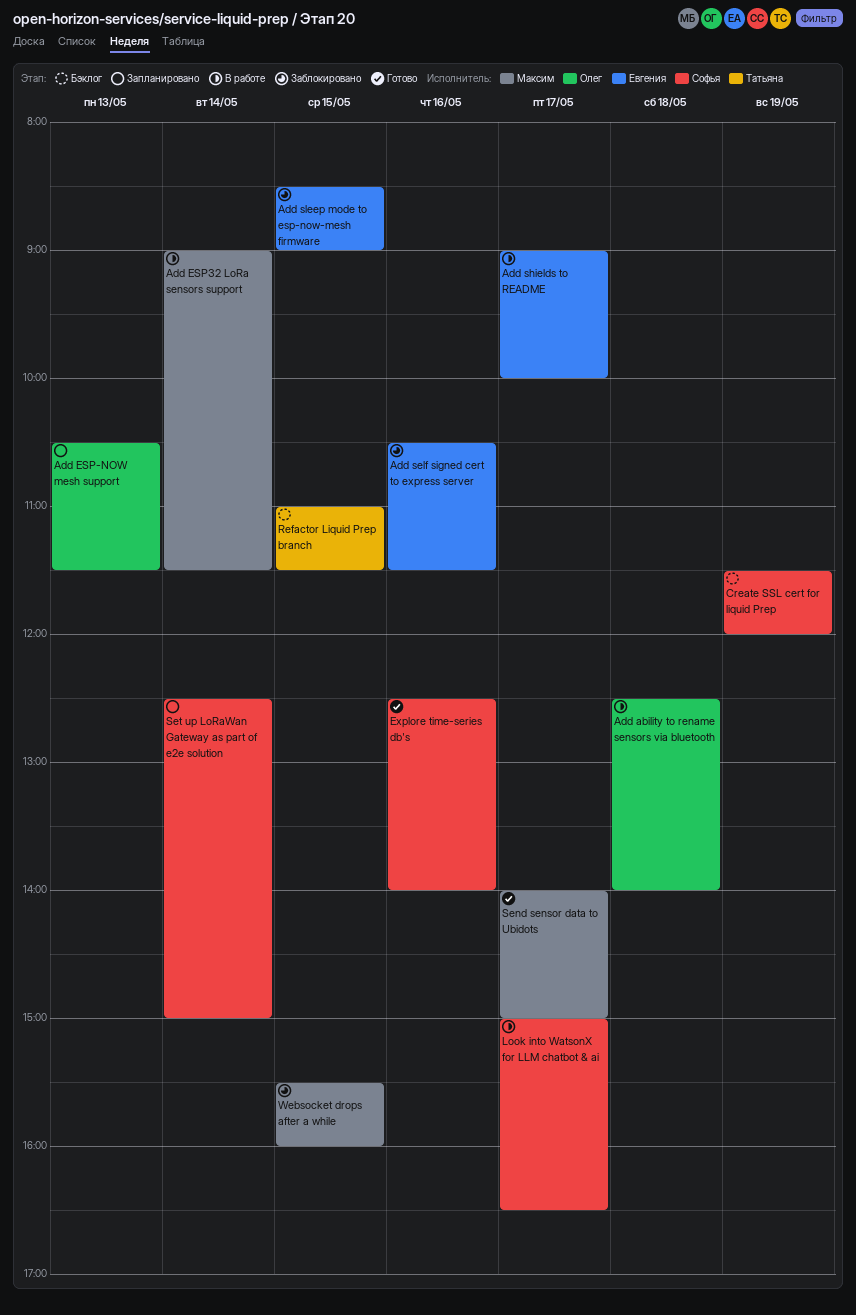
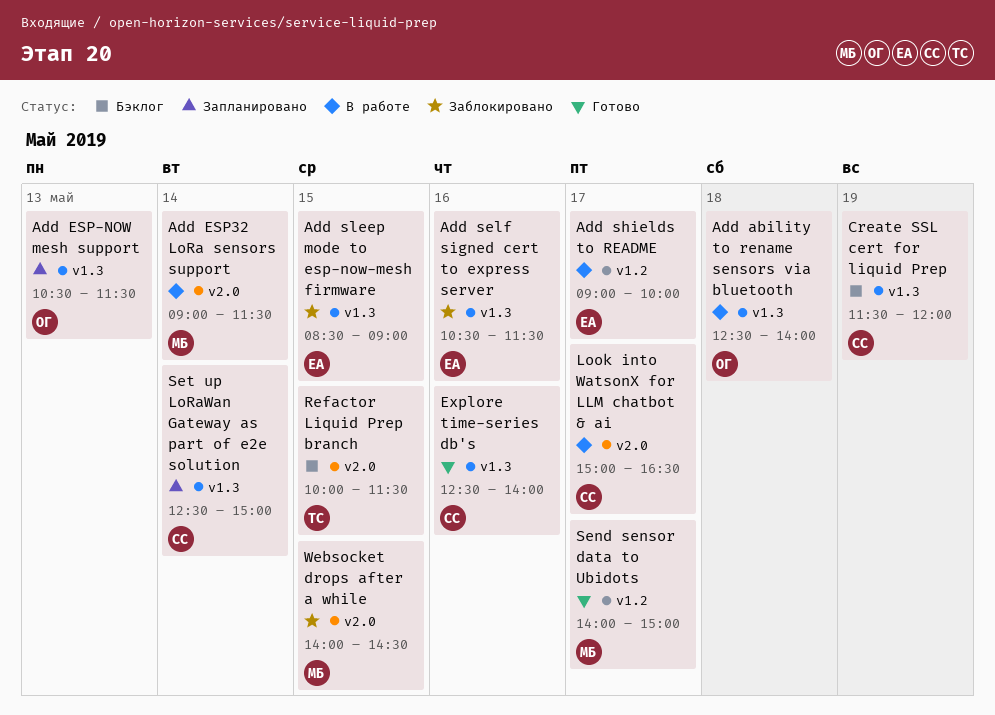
Refactor Liquid Prep branch, begins: 11:00 -> 10:00
Websocket drops after a while, begins: 15:30 -> 14:00
Websocket drops after a while, ends: 16:00 -> 14:30

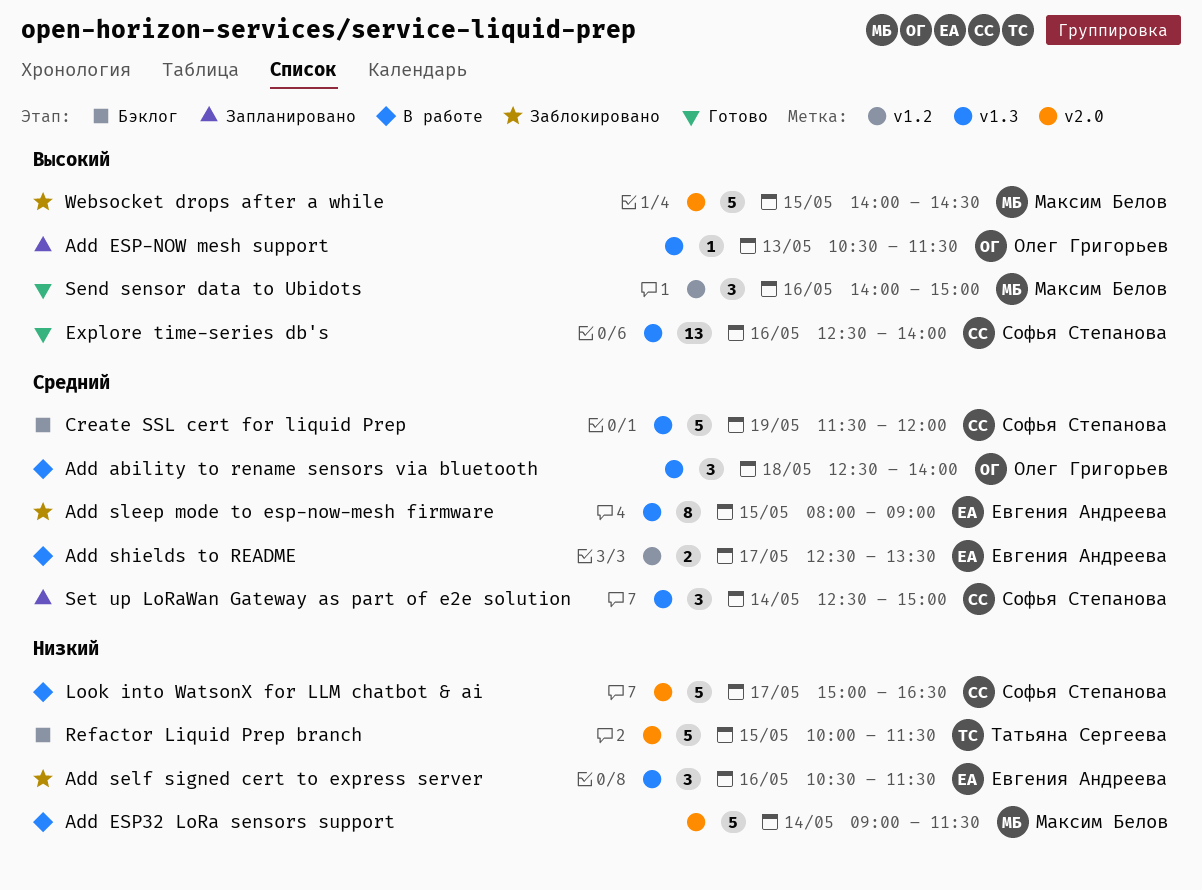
Add shields to README, begins: 09:00 -> 12:30
Add shields to README, ends: 10:00 -> 13:30
Add sleep mode to esp-now-mesh firmware, begins: 08:30 -> 08:00
Send sensor data to Ubidots, day: May 17 -> May 16

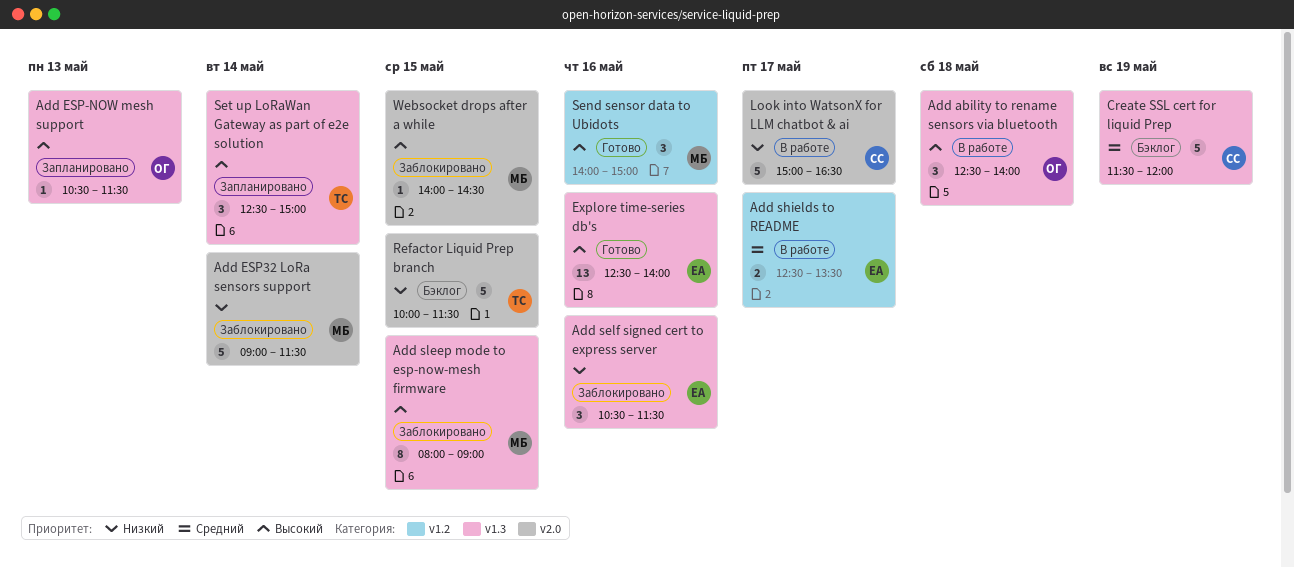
Add ability to rename sensors via bluetooth, priority: Средний -> Высокий
Add ESP32 LoRa sensors support, status: В работе -> Заблокировано
Add sleep mode to esp-now-mesh firmware, owner: Евгения Андреева -> Максим Белов
Add sleep mode to esp-now-mesh firmware, priority: Средний -> Высокий
Explore time-series db's, owner: Софья Степанова -> Евгения Андреева
Set up LoRaWan Gateway as part of e2e solution, owner: Софья Степанова -> Татьяна Сергеева
Set up LoRaWan Gateway as part of e2e solution, priority: Средний -> Высокий
Websocket drops after a while, estimate: 5 -> 1

